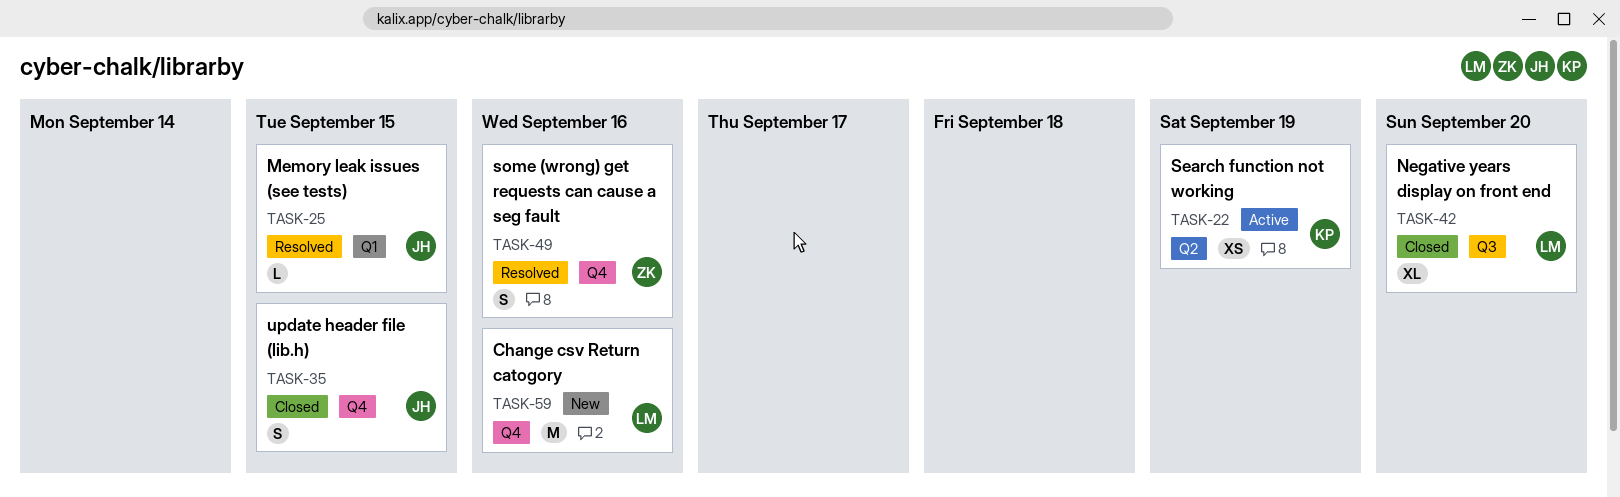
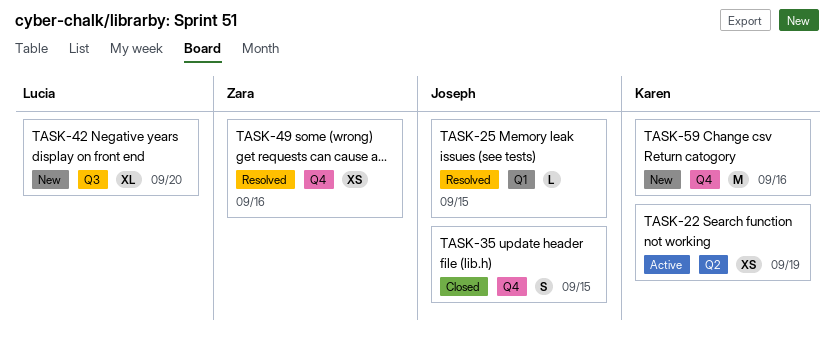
TASK-42, status: Closed -> New
TASK-49, estimate: S -> XS
TASK-59, owner: Lucia -> Karen

